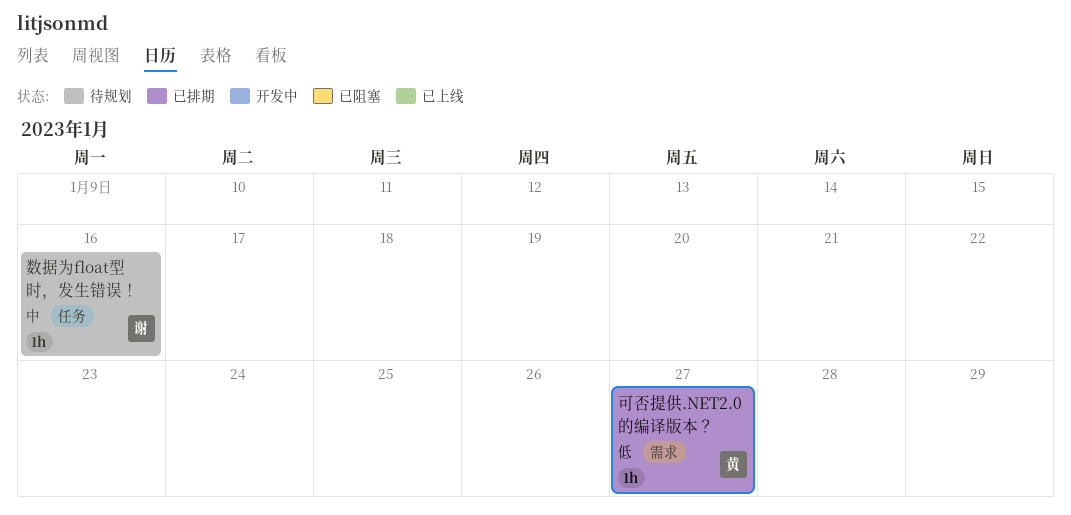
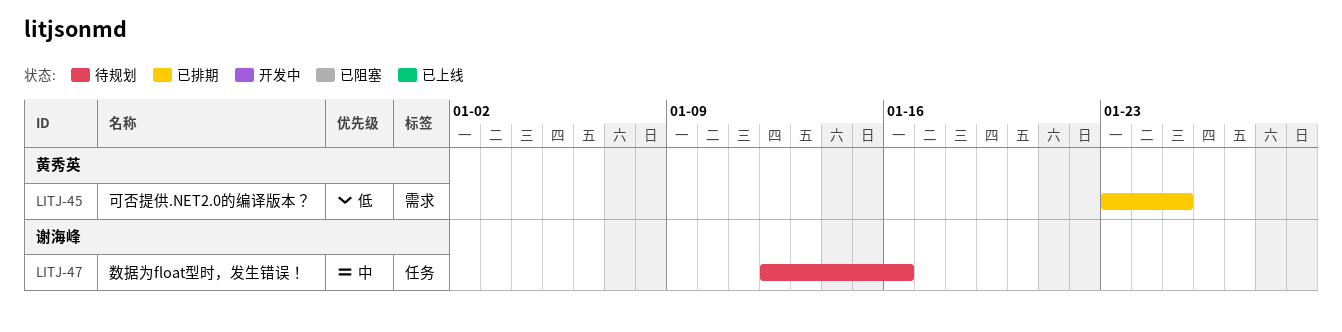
可否提供.NET2.0的编译版本？, due: Jan 27 -> Jan 25

